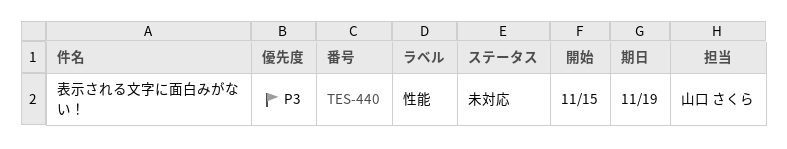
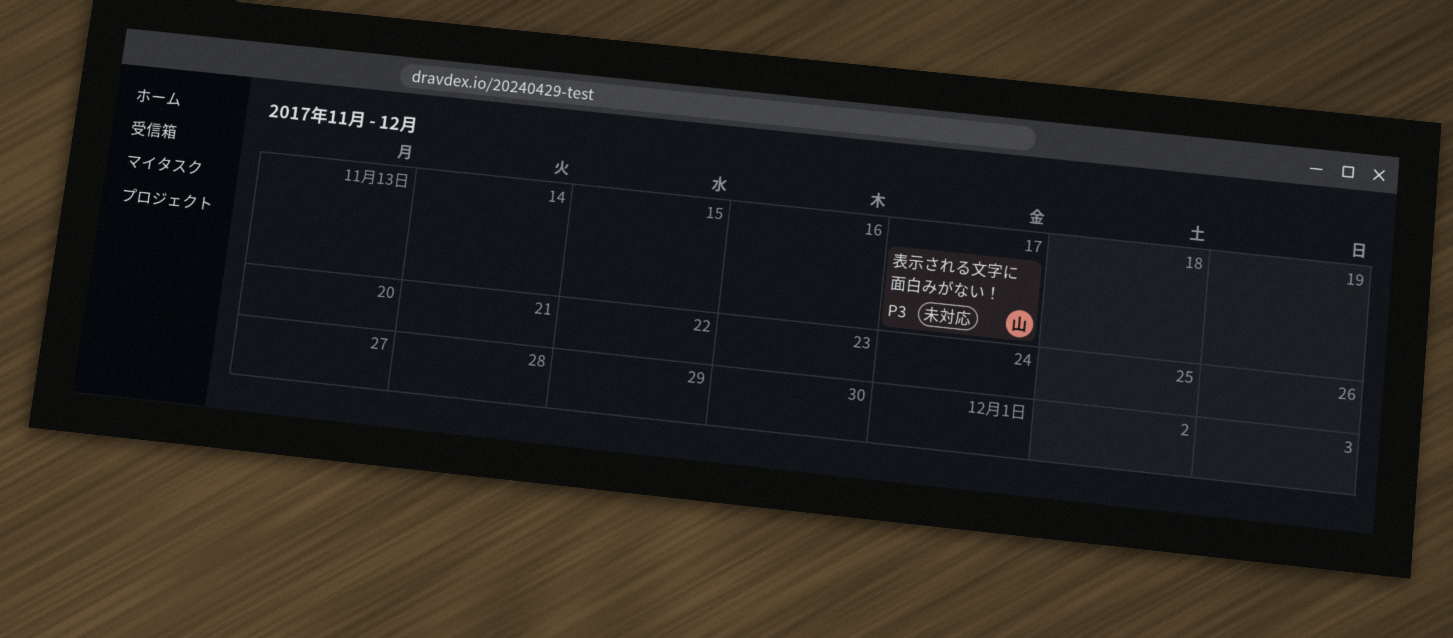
表示される文字に面白みがない！, due: Nov 19 -> Nov 17

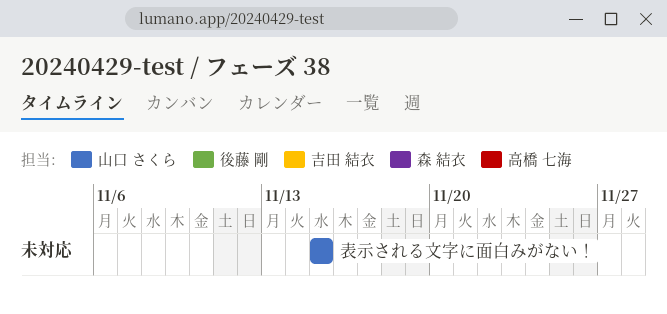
表示される文字に面白みがない！, due: Nov 17 -> Nov 15

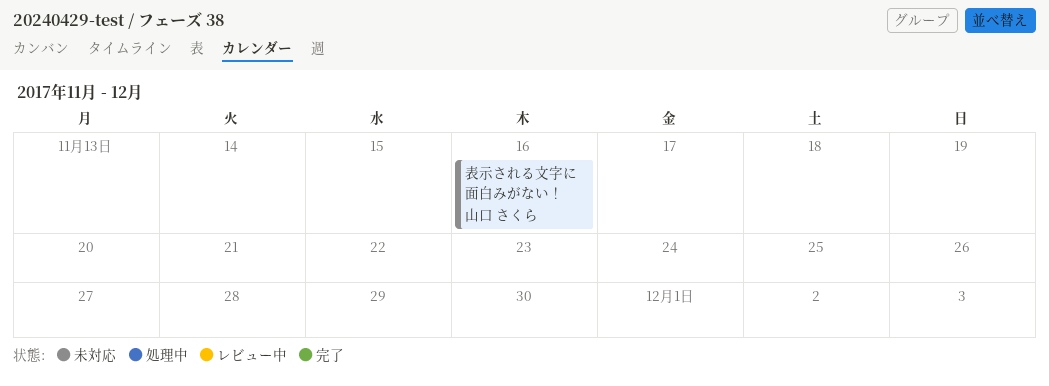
表示される文字に面白みがない！, due: Nov 15 -> Nov 16

